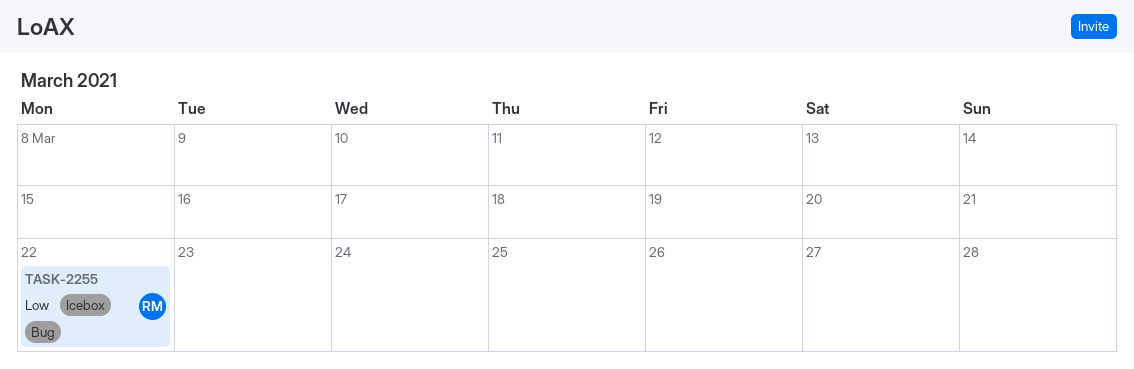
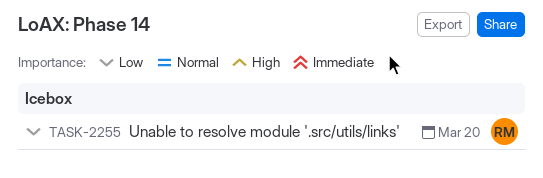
TASK-2255, due: Mar 22 -> Mar 20

